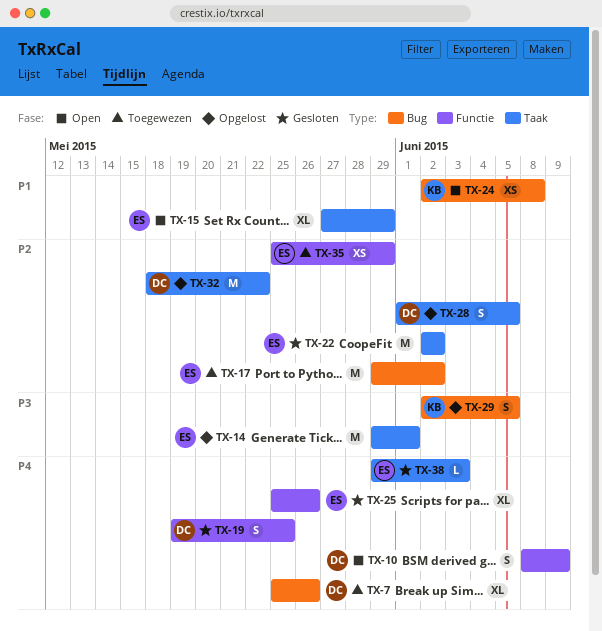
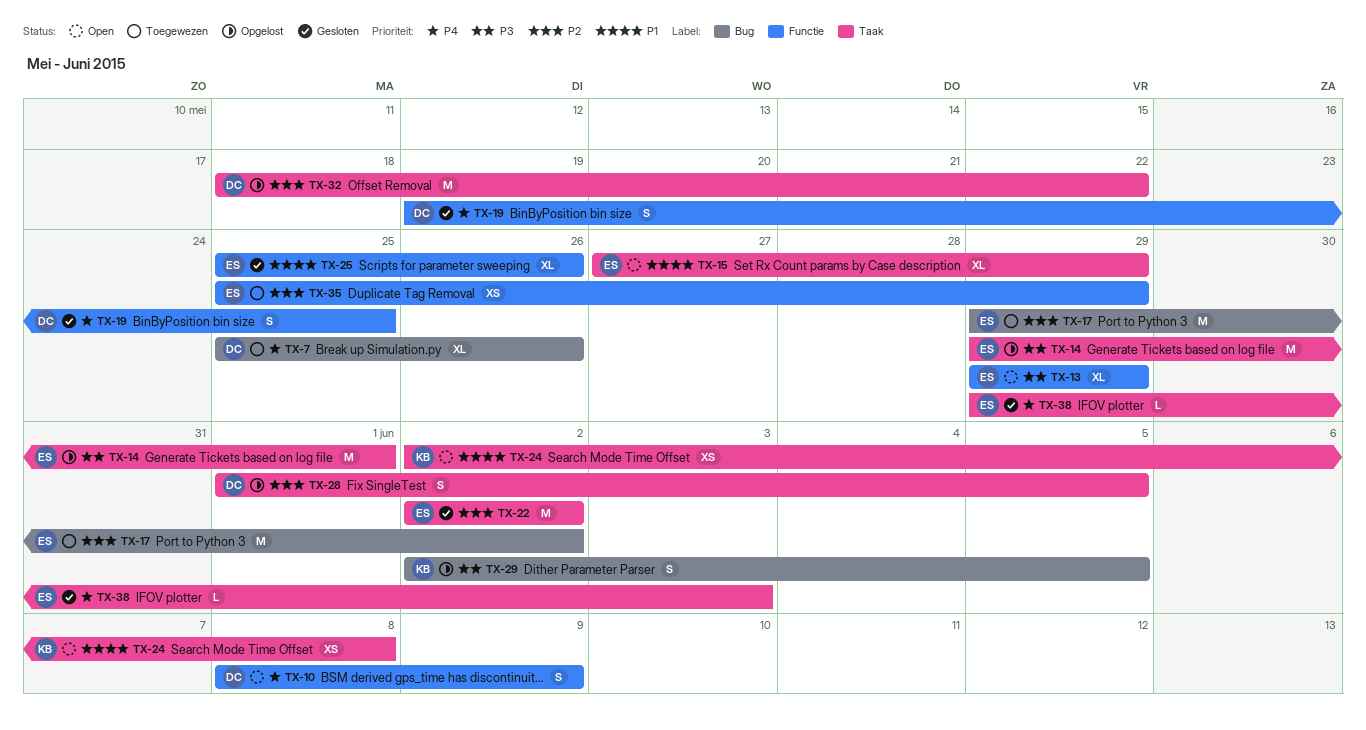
TX-13: none -> present
TX-24, label: Bug -> Taak
TX-25, priority: P4 -> P1

